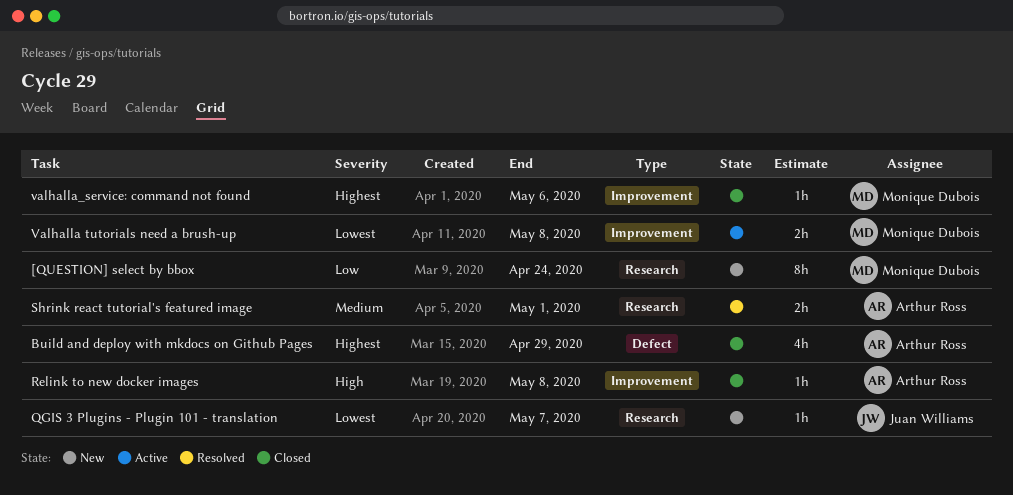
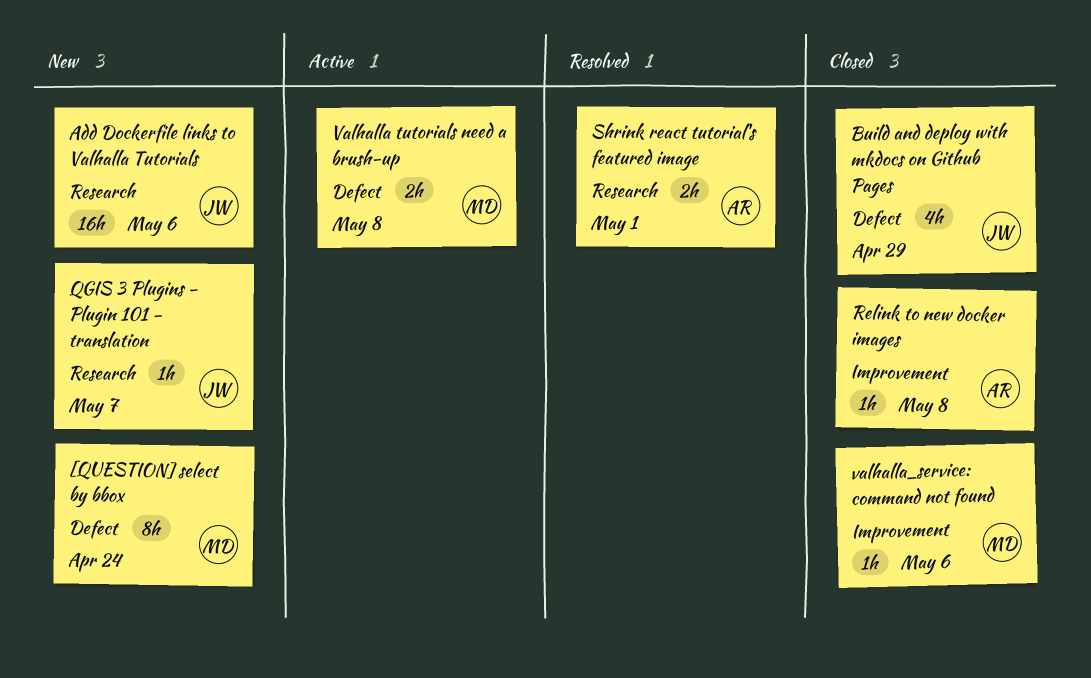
[QUESTION] select by bbox, label: Research -> Defect
Add Dockerfile links to Valhalla Tutorials: none -> present
Build and deploy with mkdocs on Github Pages, owner: Arthur Ross -> Juan Williams
Valhalla tutorials need a brush-up, label: Improvement -> Defect

